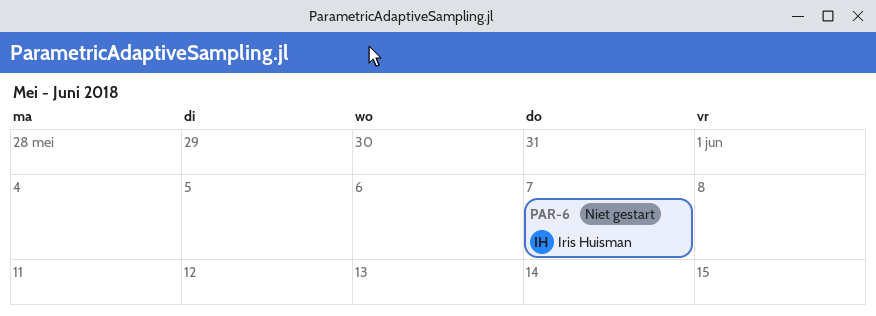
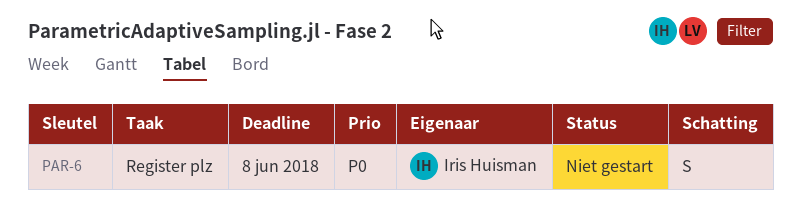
PAR-6, due: Jun 7 -> Jun 8

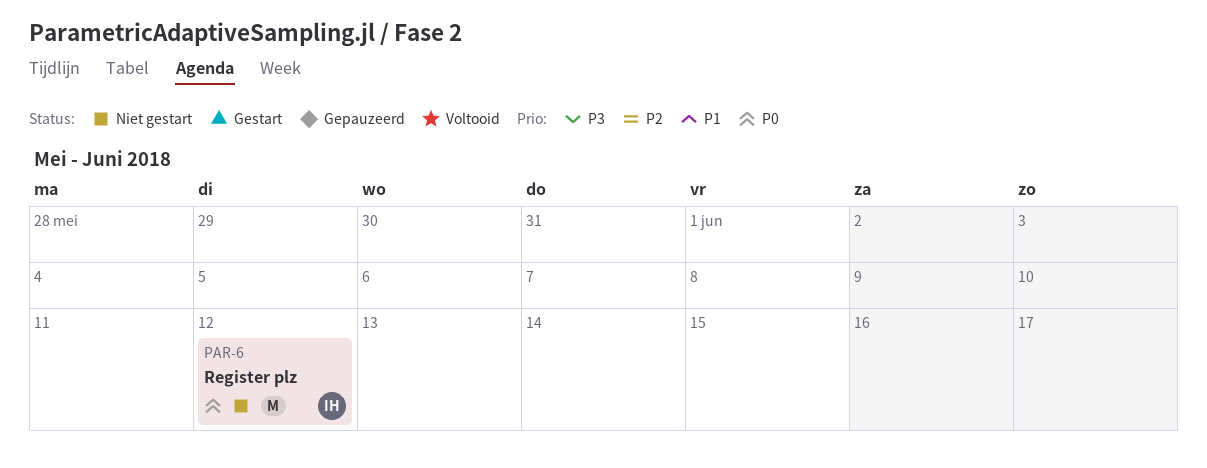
PAR-6, estimate: S -> M
PAR-6, due: Jun 8 -> Jun 12

